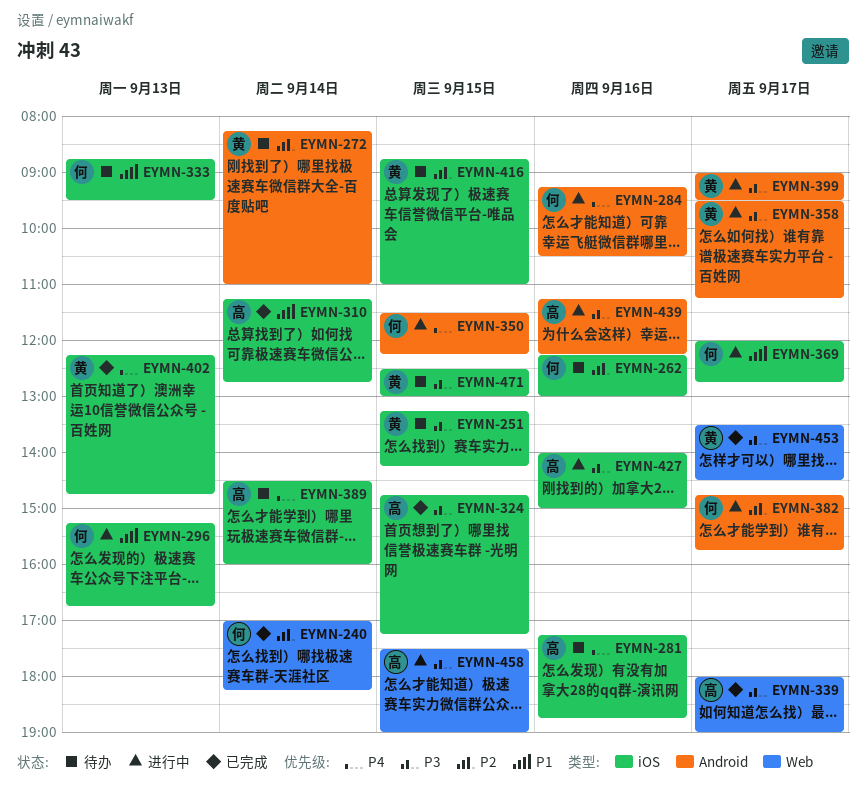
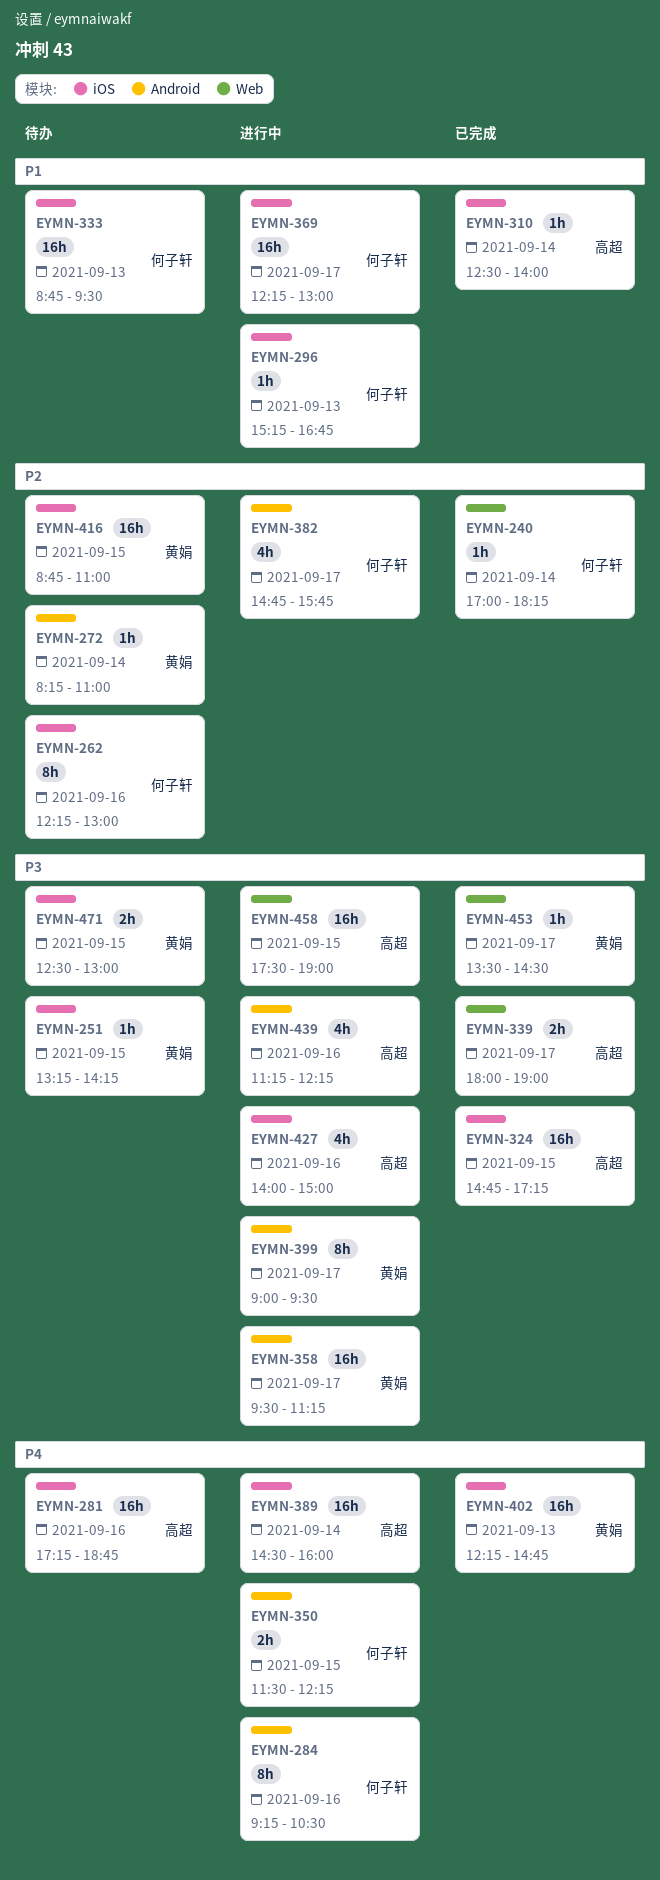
EYMN-310, begins: 11:15 -> 12:30
EYMN-310, ends: 12:45 -> 14:00
EYMN-369, begins: 12:00 -> 12:15
EYMN-369, ends: 12:45 -> 13:00
EYMN-389, status: 待办 -> 进行中

